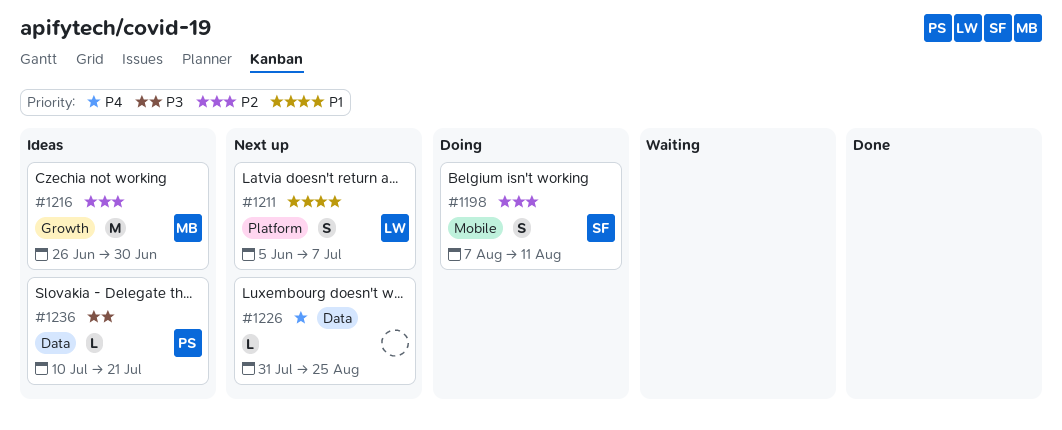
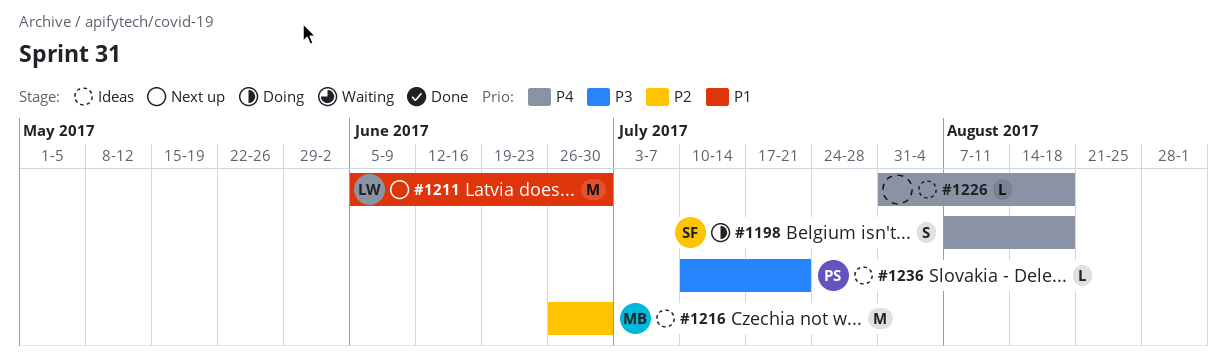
#1198, priority: P2 -> P4
#1198, due: Aug 11 -> Aug 18
#1211, estimate: S -> M
#1211, due: Jul 7 -> Jun 30
#1226, status: Next up -> Ideas
#1226, due: Aug 25 -> Aug 18

